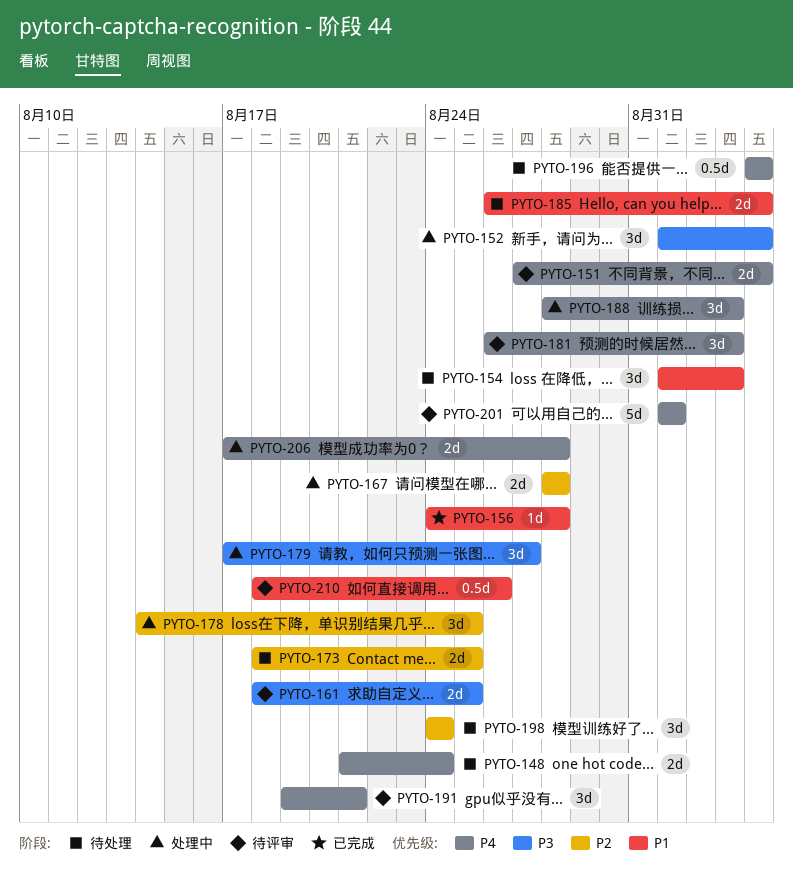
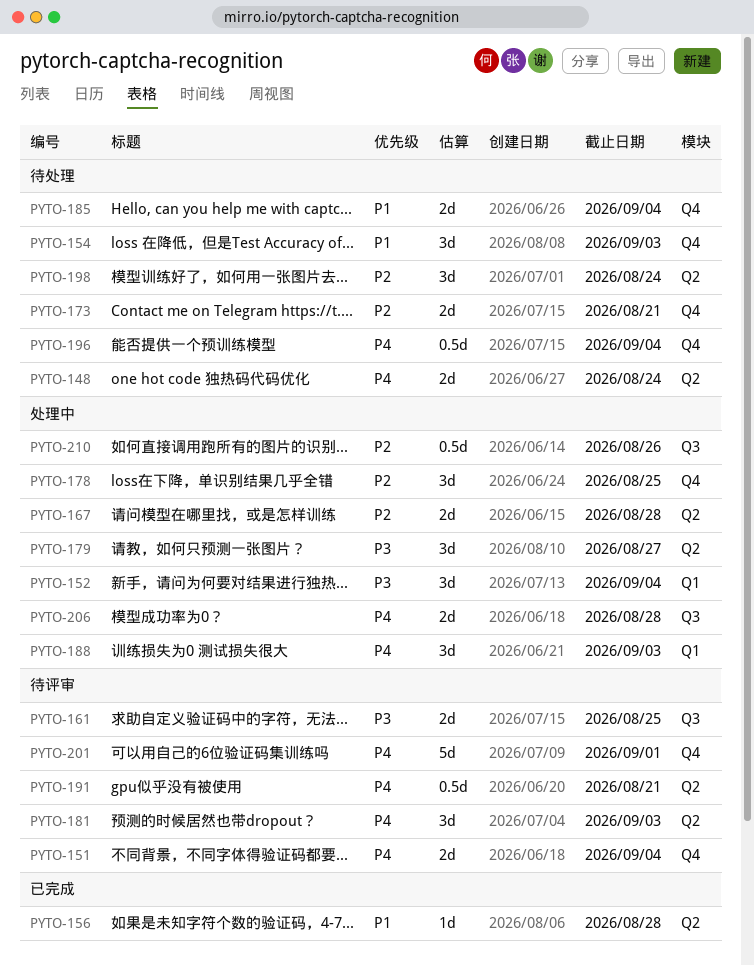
PYTO-173, due: Aug 25 -> Aug 21
PYTO-191, estimate: 3d -> 0.5d
PYTO-210, status: 待评审 -> 处理中
PYTO-210, priority: P1 -> P2

